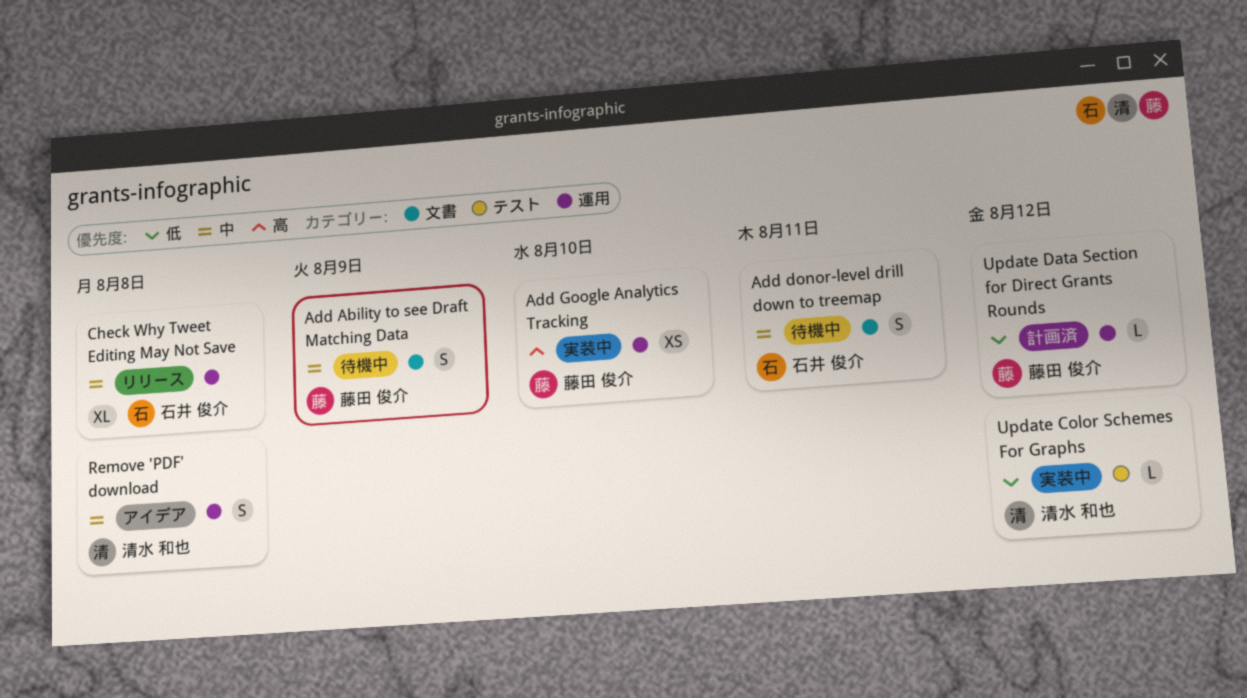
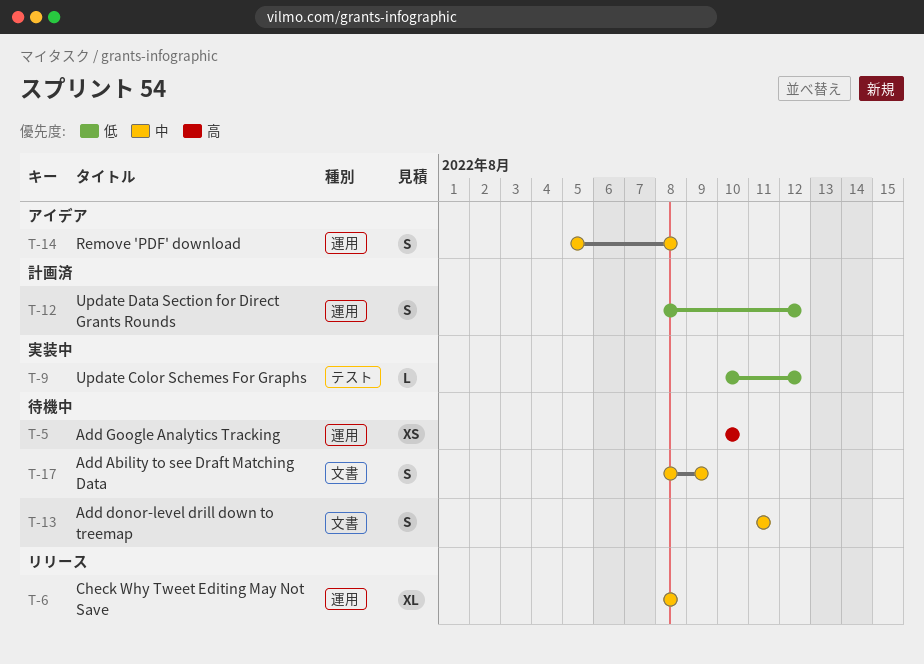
Add Google Analytics Tracking, status: 実装中 -> 待機中
Update Data Section for Direct Grants Rounds, estimate: L -> S

